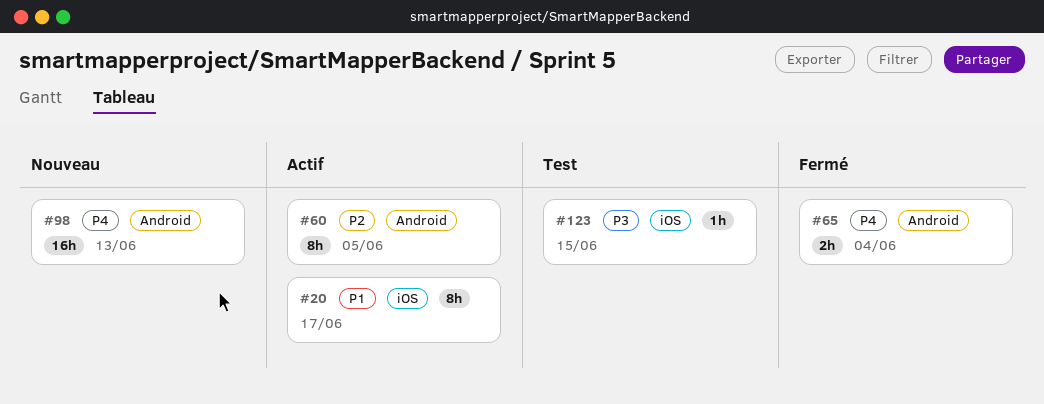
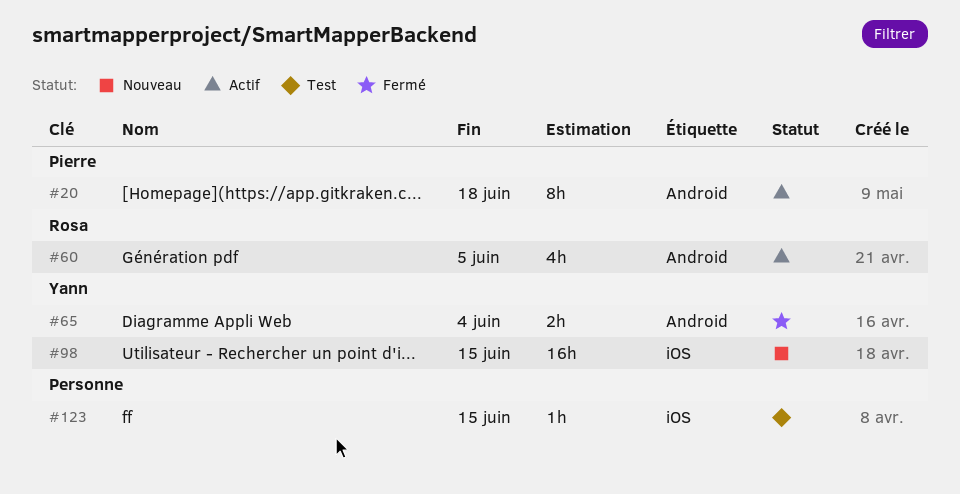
#20, label: iOS -> Android
#20, due: Jun 17 -> Jun 18
#60, estimate: 8h -> 4h
#98, label: Android -> iOS
#98, due: Jun 13 -> Jun 15

